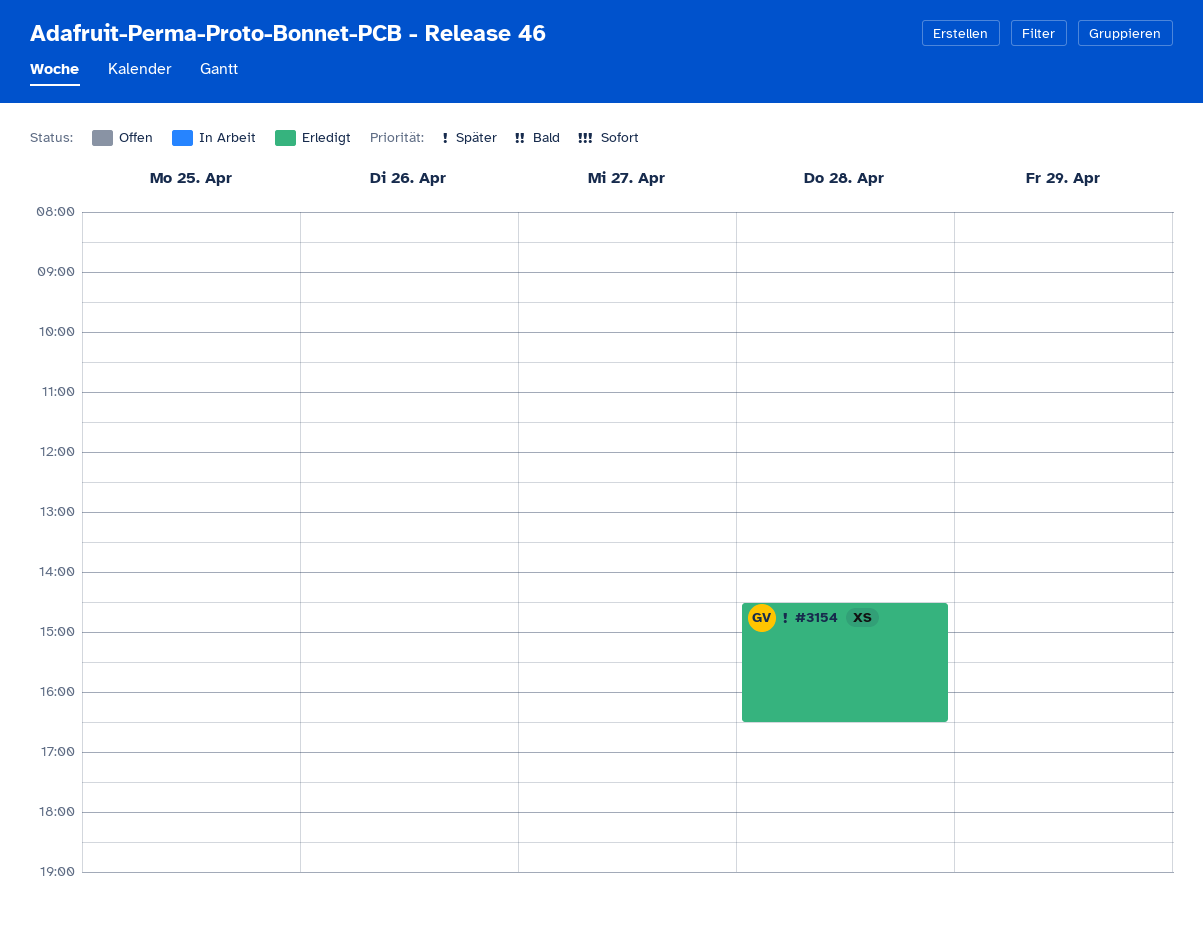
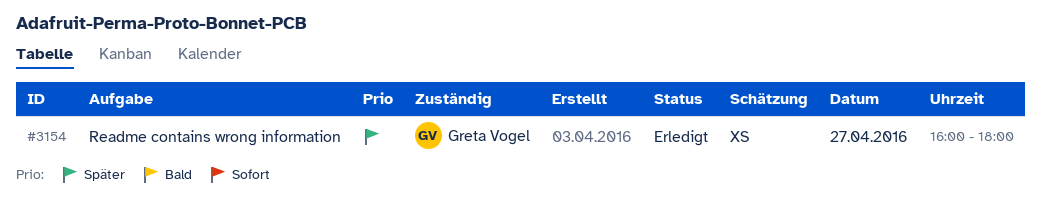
#3154, day: Apr 28 -> Apr 27
#3154, begins: 14:30 -> 16:00
#3154, ends: 16:30 -> 18:00

